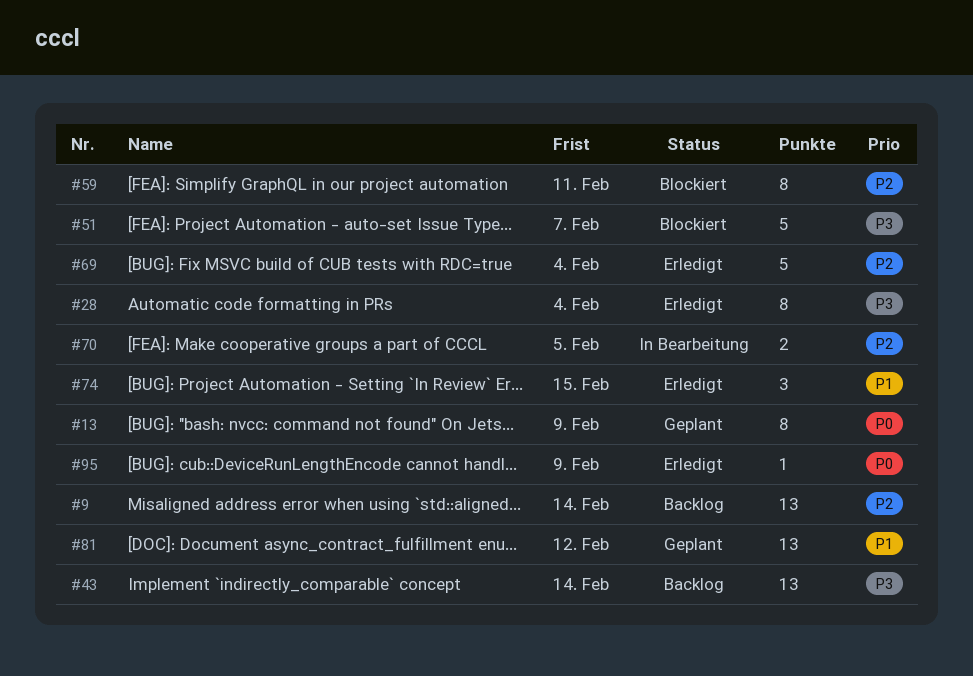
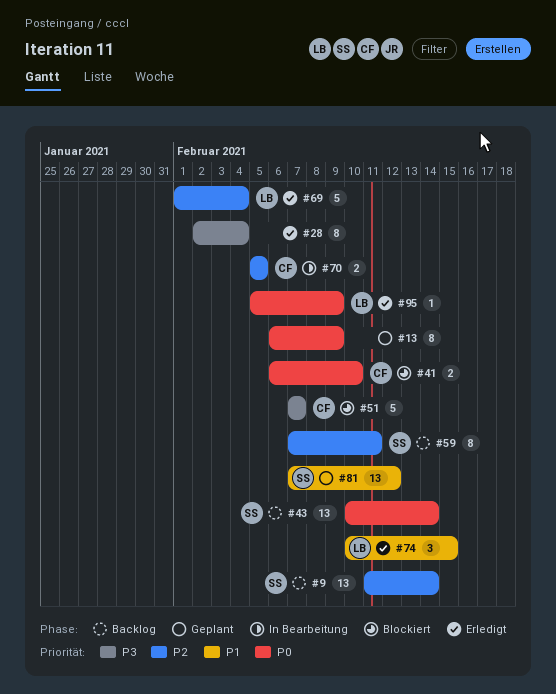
#41: none -> present
#43, priority: P3 -> P0
#59, status: Blockiert -> Backlog

